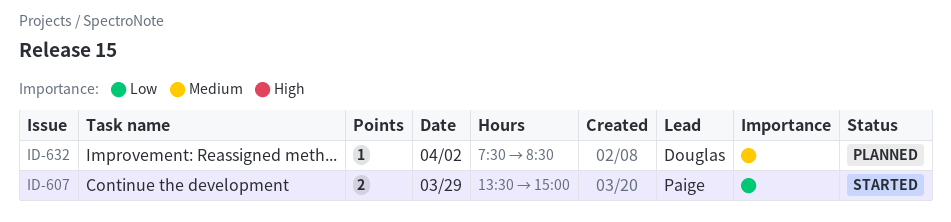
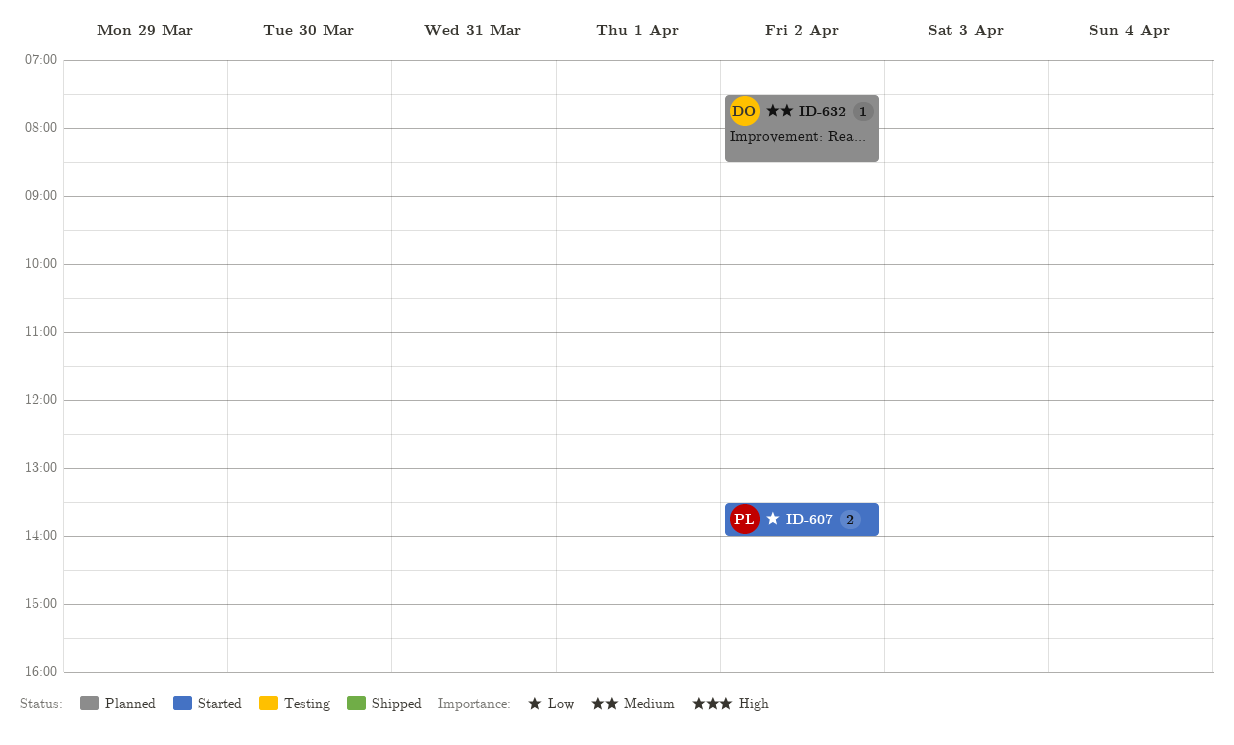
ID-607, day: Mar 29 -> Apr 2
ID-607, ends: 15:00 -> 14:00

